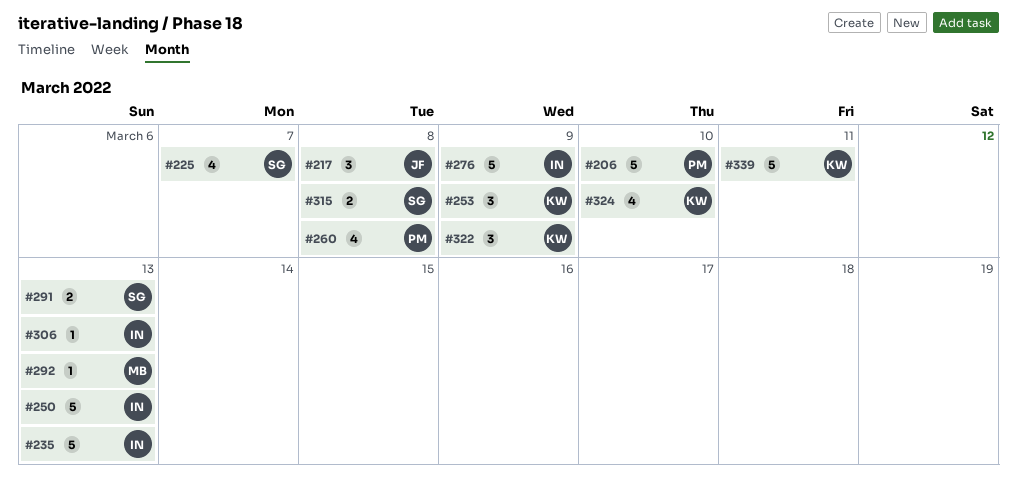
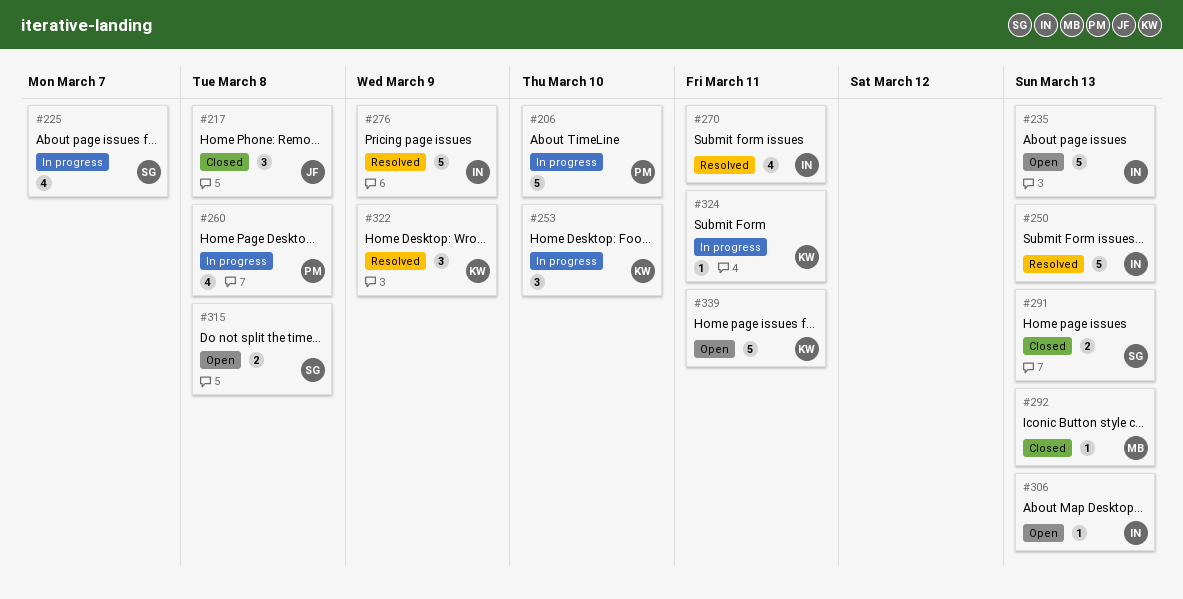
#253, due: Mar 9 -> Mar 10
#270: none -> present
#324, estimate: 4 -> 1
#324, due: Mar 10 -> Mar 11

